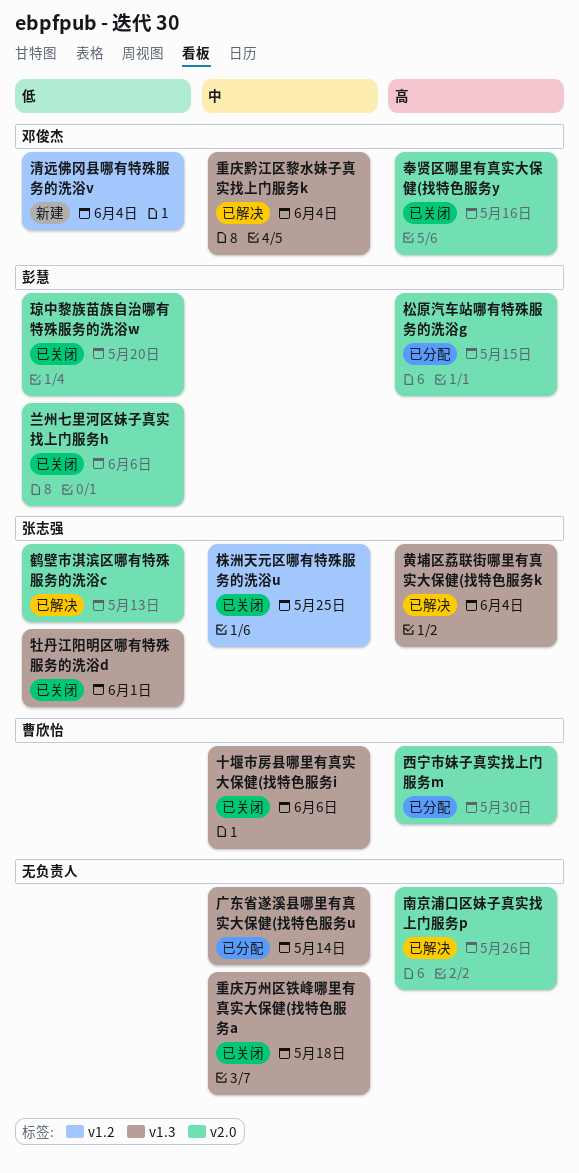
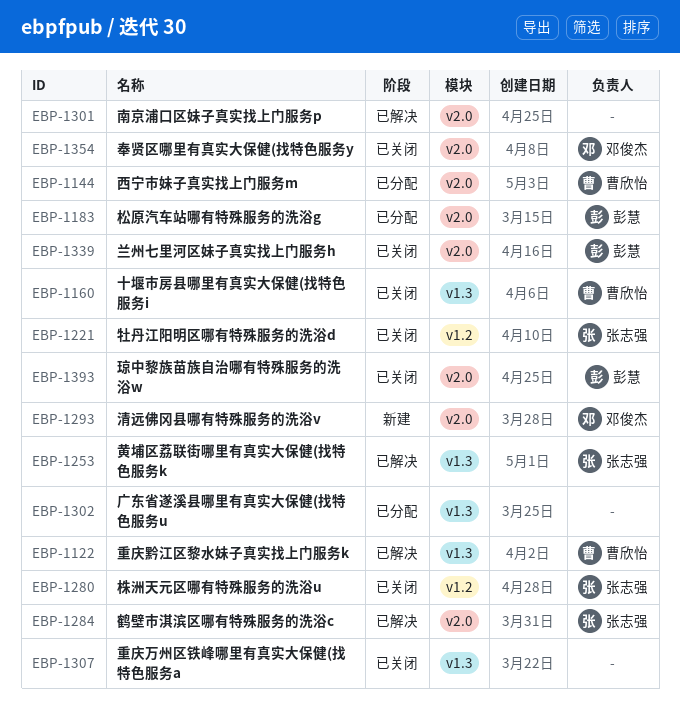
清远佛冈县哪有特殊服务的洗浴v, label: v1.2 -> v2.0
牡丹江阳明区哪有特殊服务的洗浴d, label: v1.3 -> v1.2
重庆黔江区黎水妹子真实找上门服务k, owner: 邓俊杰 -> 曹欣怡

